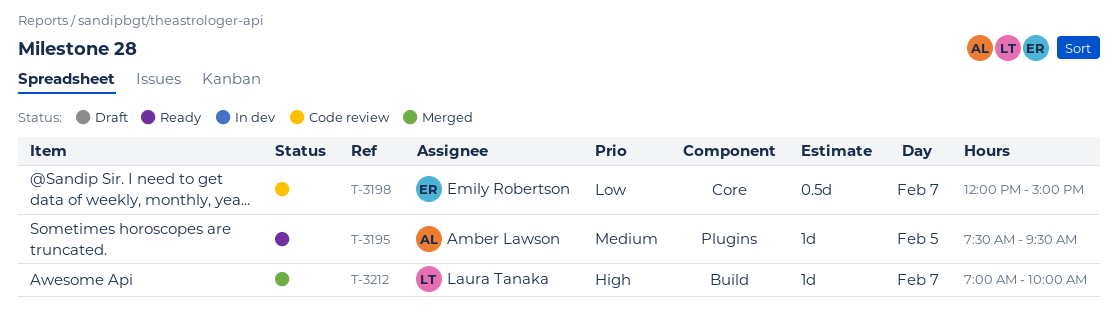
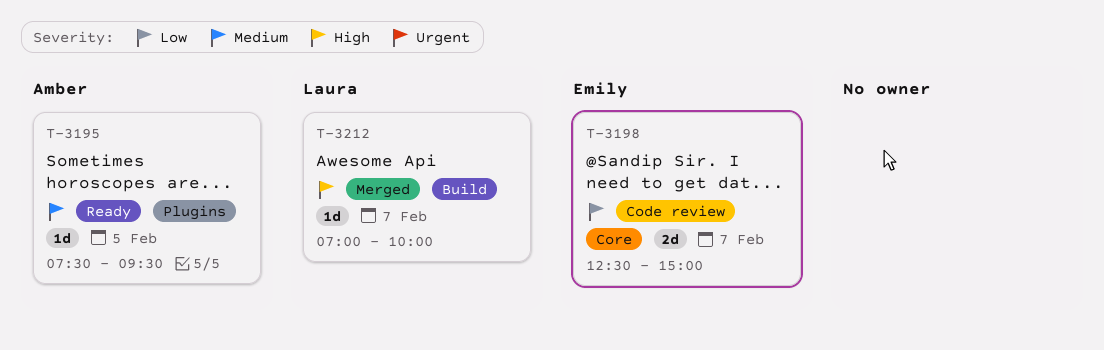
T-3198, estimate: 0.5d -> 2d
T-3198, begins: 12:00 -> 12:30

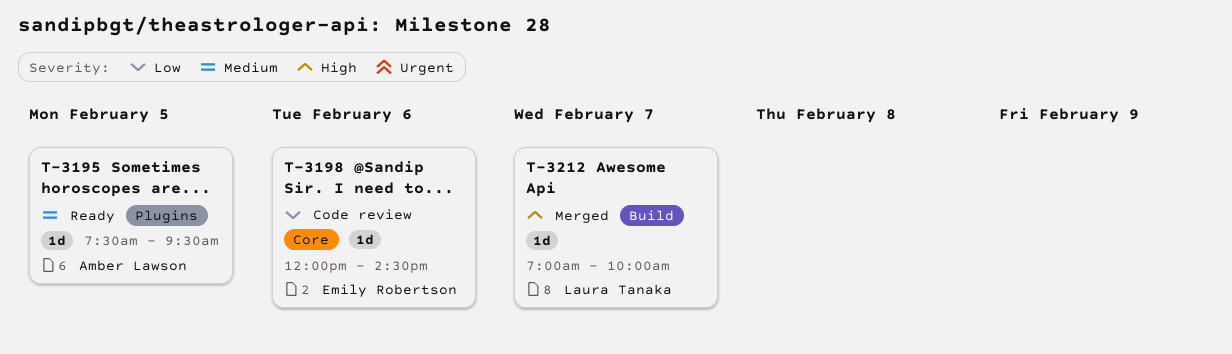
T-3198, estimate: 2d -> 1d
T-3198, day: Feb 7 -> Feb 6
T-3198, begins: 12:30 -> 12:00
T-3198, ends: 15:00 -> 14:30

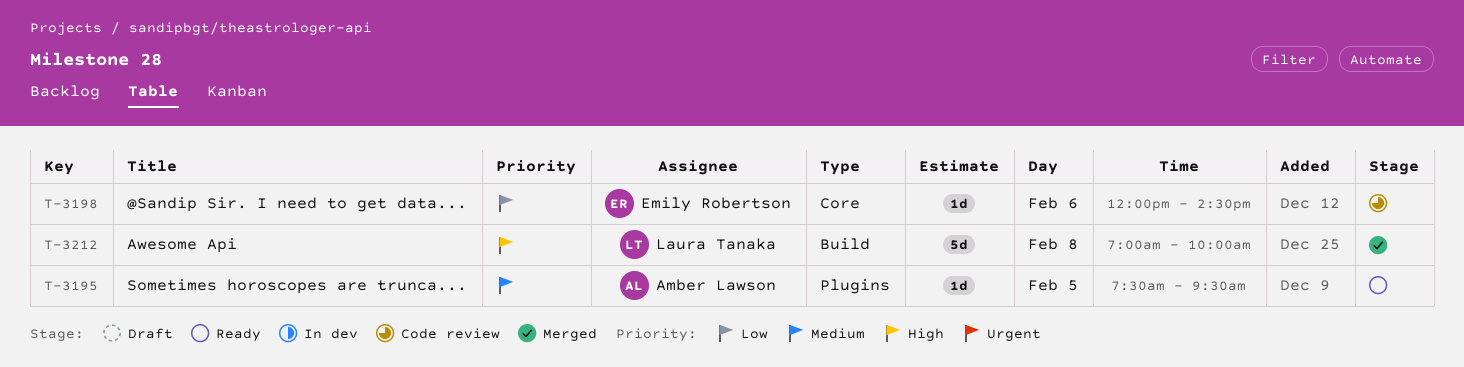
T-3212, estimate: 1d -> 5d
T-3212, day: Feb 7 -> Feb 8

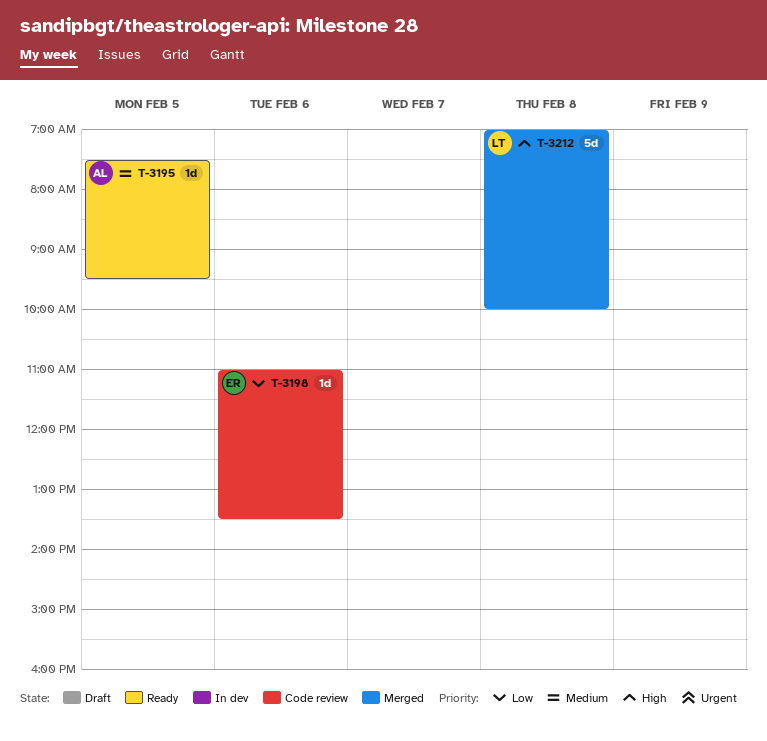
T-3198, begins: 12:00 -> 11:00
T-3198, ends: 14:30 -> 13:30

